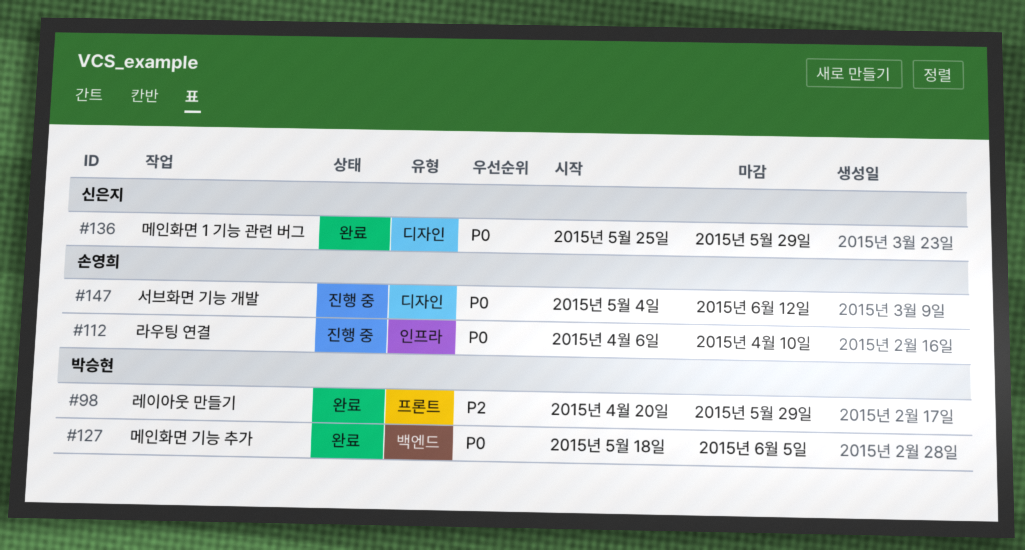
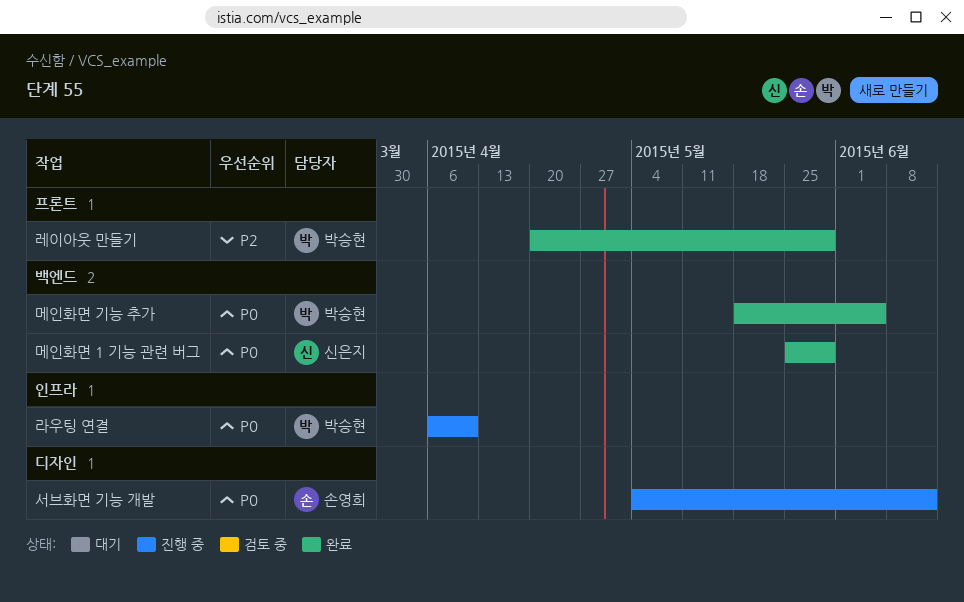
라우팅 연결, owner: 손영희 -> 박승현
메인화면 1 기능 관련 버그, label: 디자인 -> 백엔드

